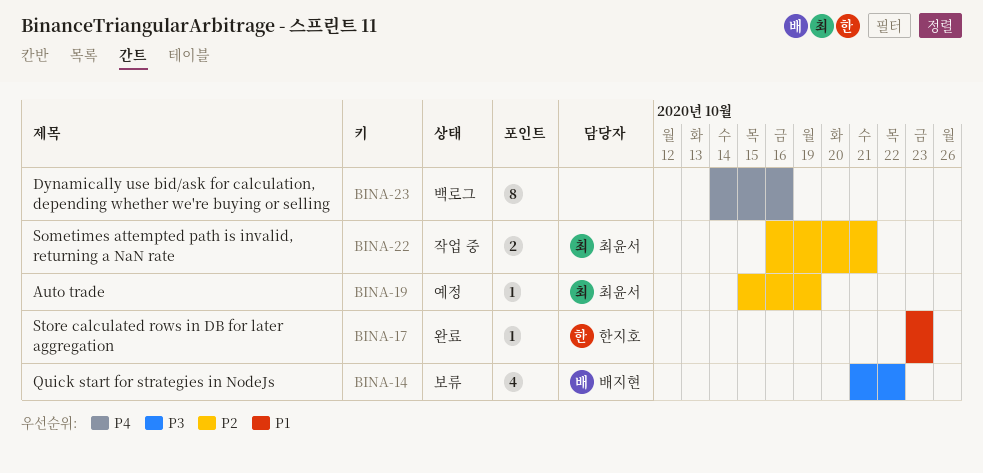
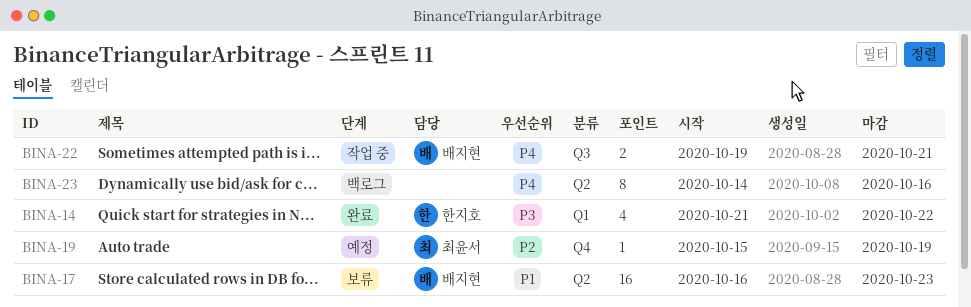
BINA-14, status: 보류 -> 완료
BINA-14, owner: 배지현 -> 한지호
BINA-17, status: 완료 -> 보류
BINA-17, owner: 한지호 -> 배지현
BINA-17, estimate: 1 -> 16
BINA-17, start: Oct 23 -> Oct 16
BINA-22, owner: 최윤서 -> 배지현
BINA-22, priority: P2 -> P4
BINA-22, start: Oct 16 -> Oct 19

